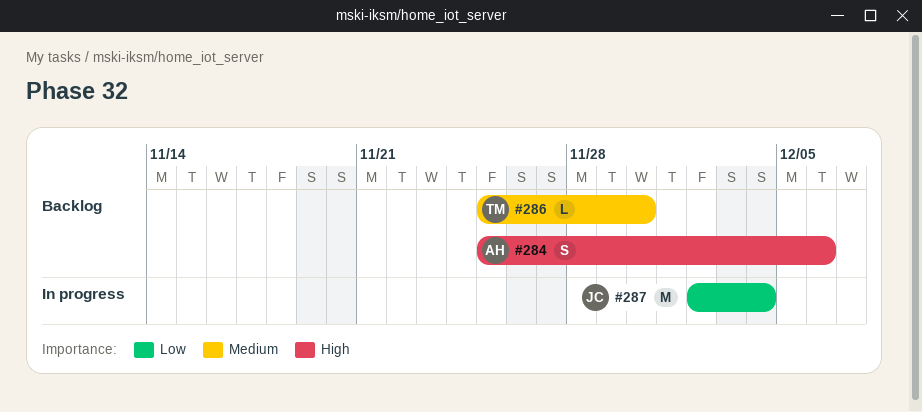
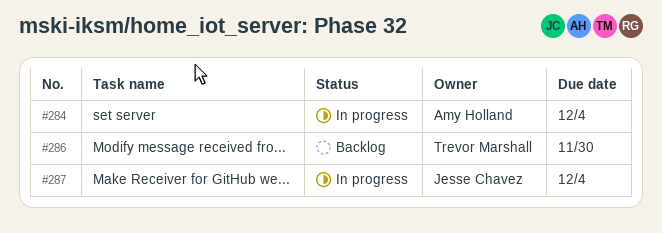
#284, status: Backlog -> In progress
#284, due: Dec 6 -> Dec 4

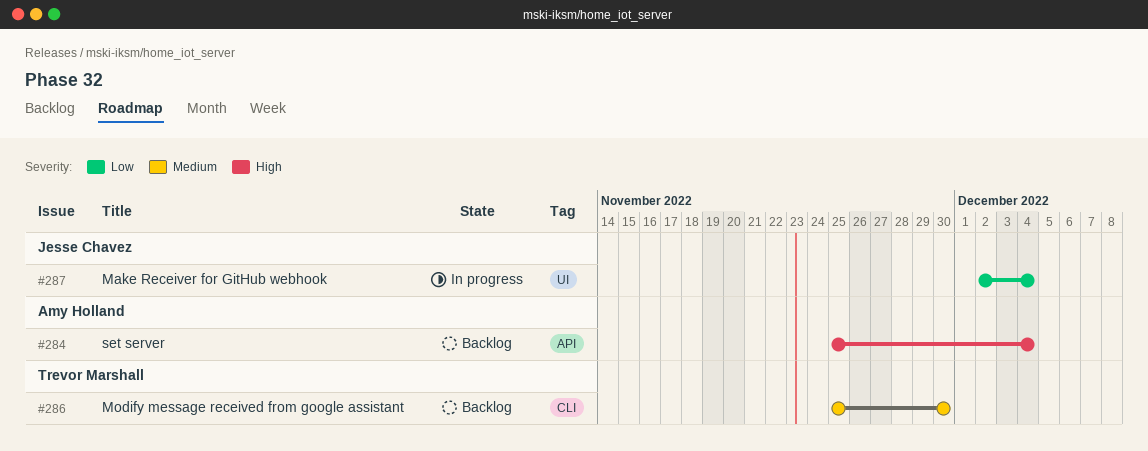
#284, status: In progress -> Backlog

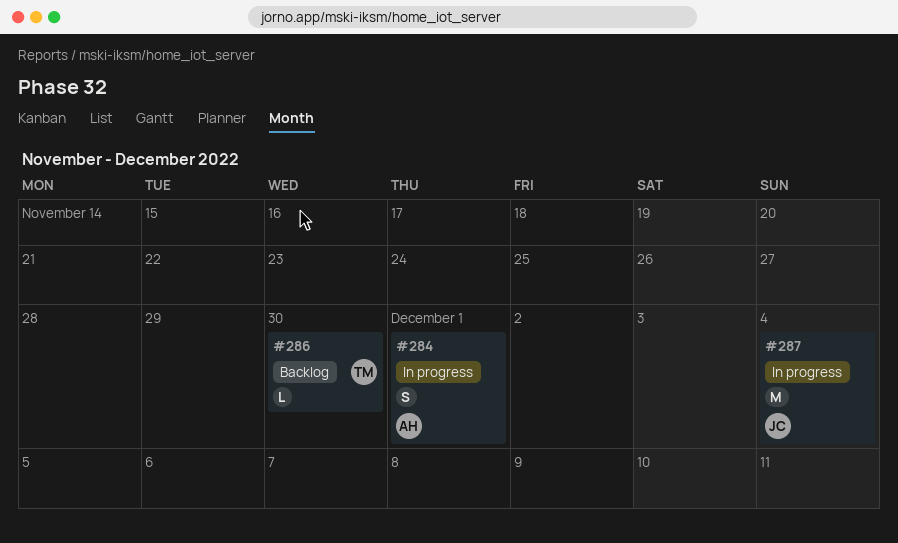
#284, status: Backlog -> In progress
#284, due: Dec 4 -> Dec 1

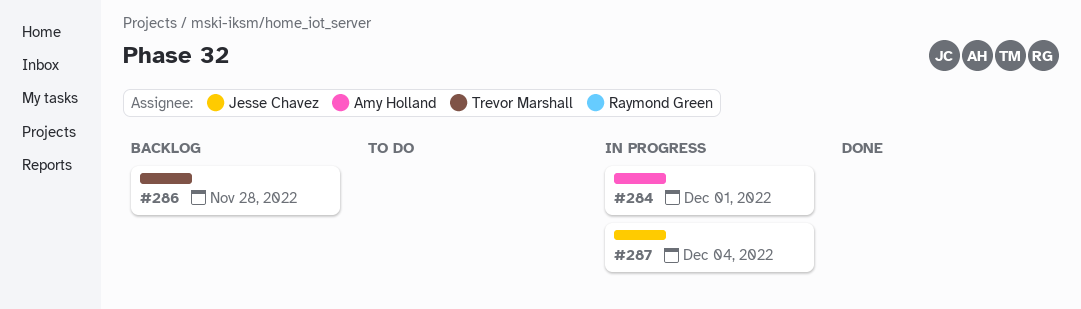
#286, due: Nov 30 -> Nov 28

